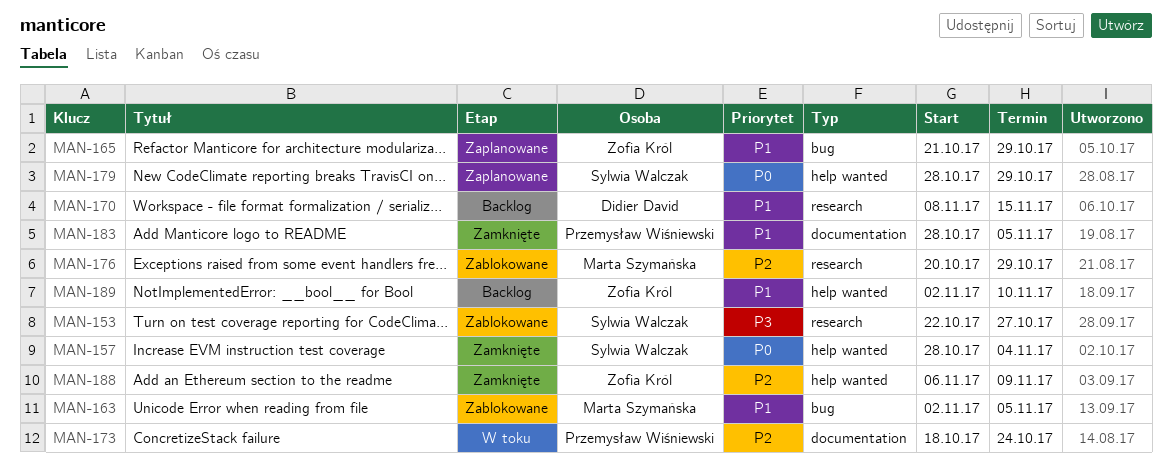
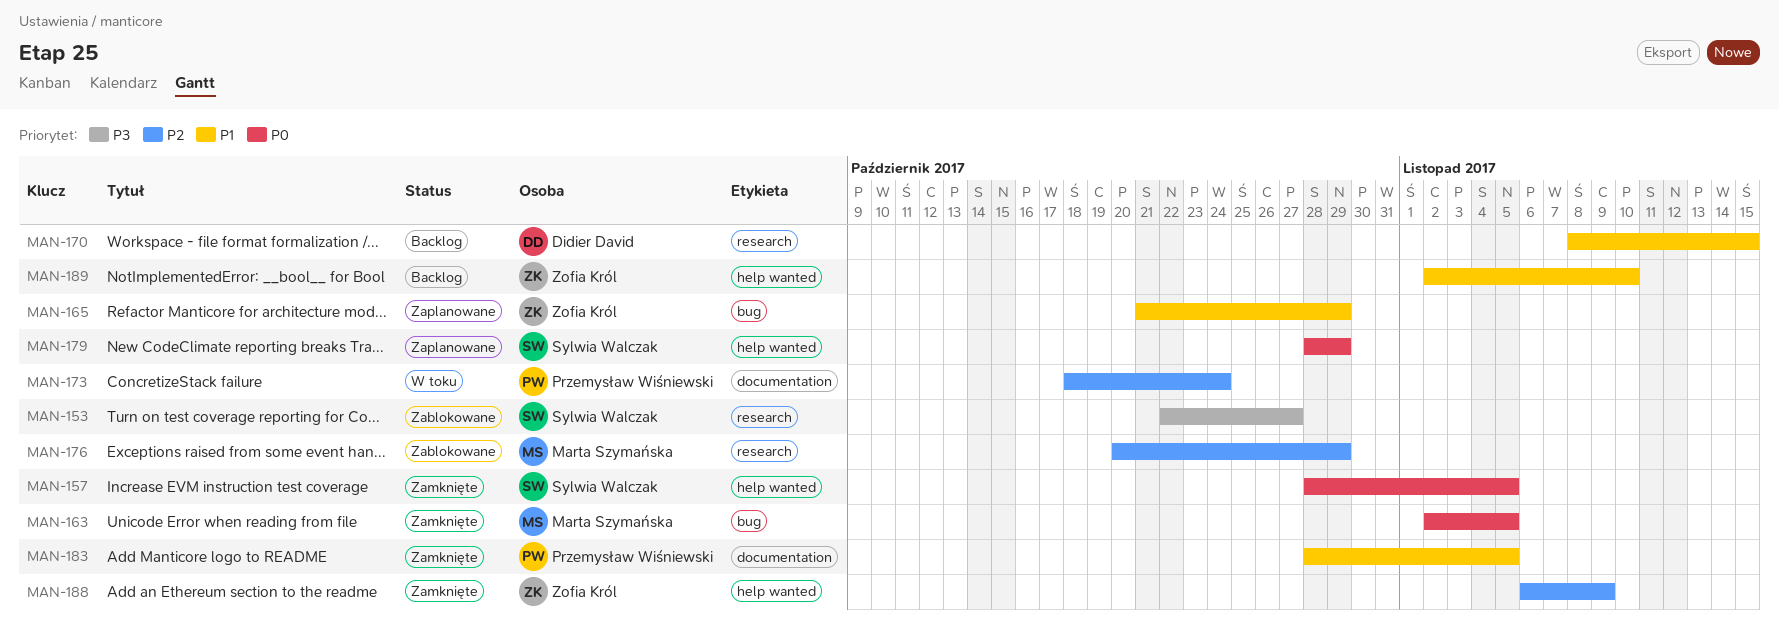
MAN-157, due: Nov 4 -> Nov 5
MAN-163, status: Zablokowane -> Zamknięte
MAN-163, priority: P1 -> P0

